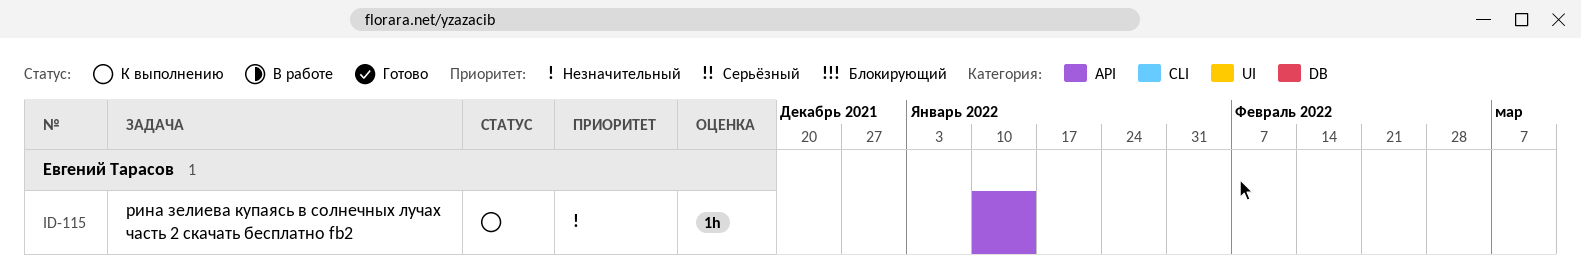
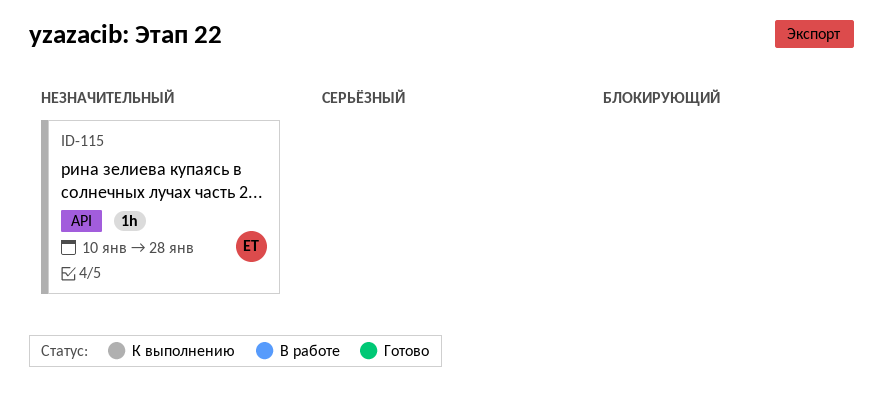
ID-115, due: Jan 14 -> Jan 28

